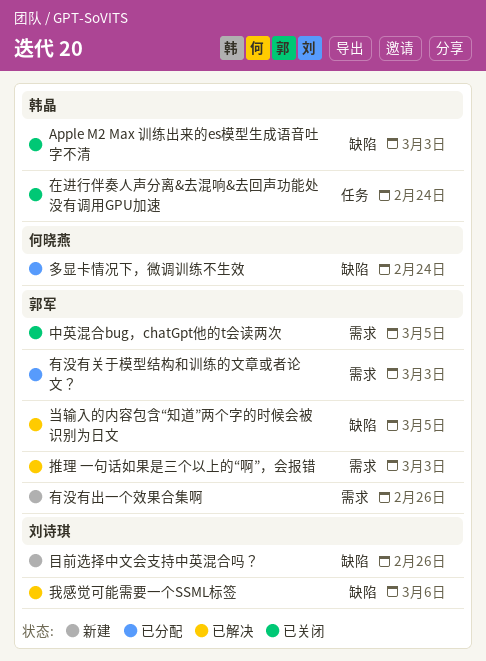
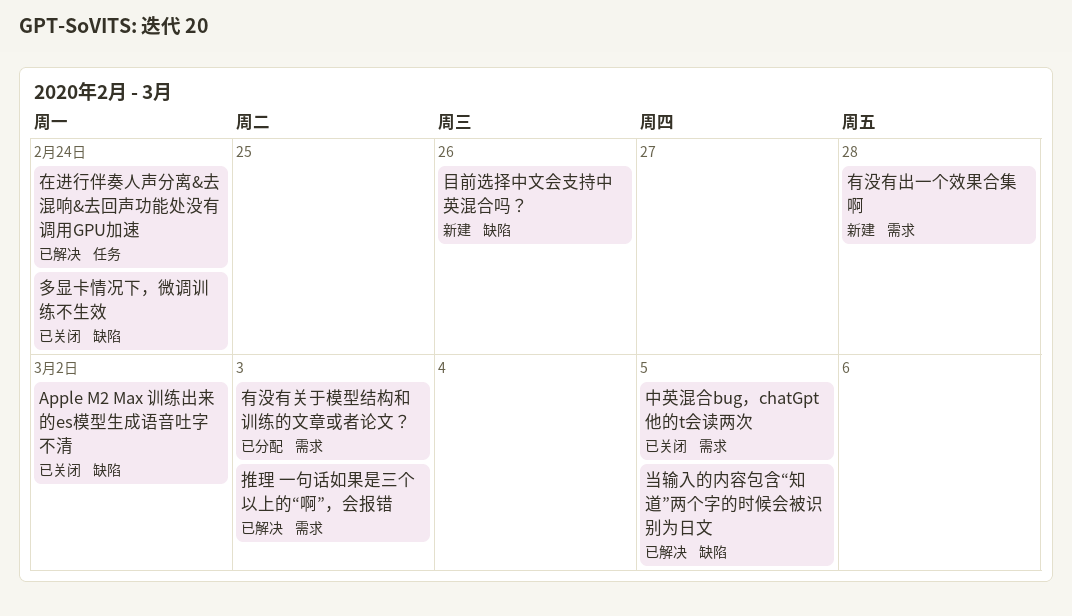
Apple M2 Max 训练出来的es模型生成语音吐字不清, due: Mar 3 -> Mar 2
在进行伴奏人声分离&去混响&去回声功能处没有调用GPU加速, status: 已关闭 -> 已解决
多显卡情况下，微调训练不生效, status: 已分配 -> 已关闭
我感觉可能需要一个SSML标签: present -> none
有没有出一个效果合集啊, due: Feb 26 -> Feb 28

